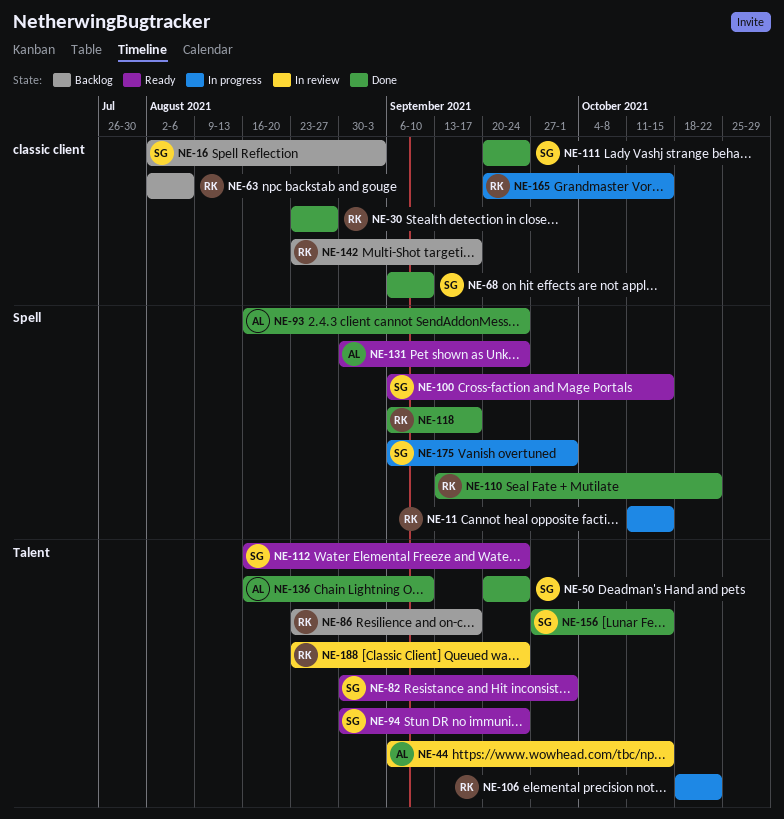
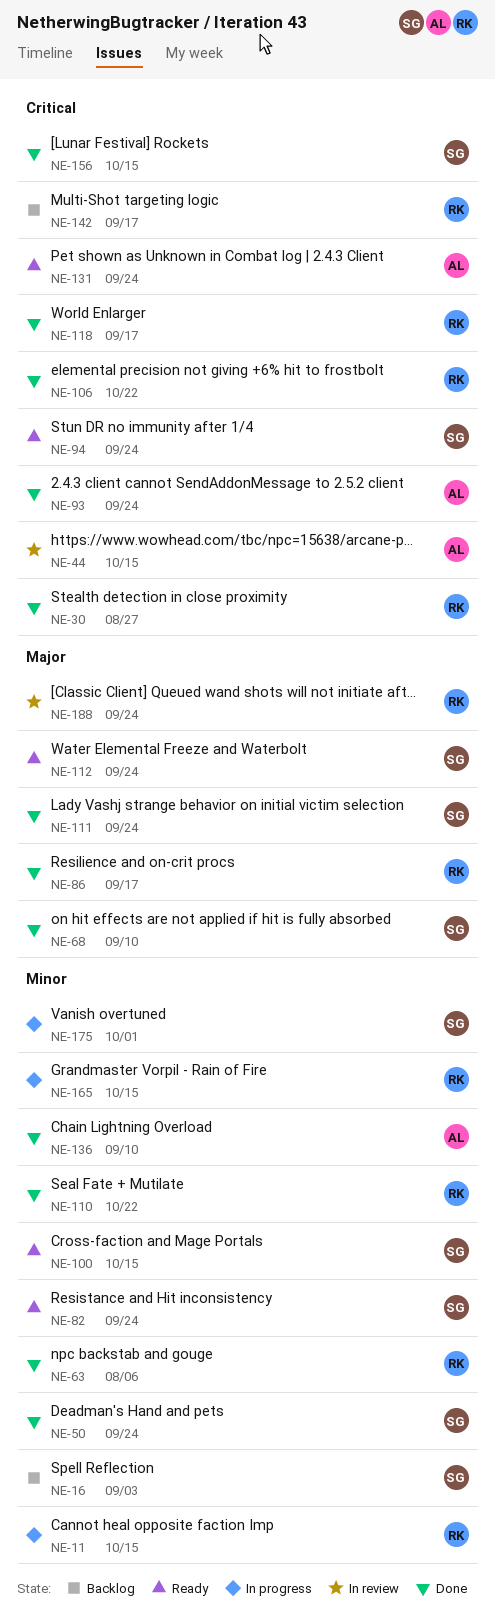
NE-63, status: Backlog -> Done
NE-82, due: Oct 1 -> Sep 24
NE-86, status: Backlog -> Done
NE-106, status: In progress -> Done

